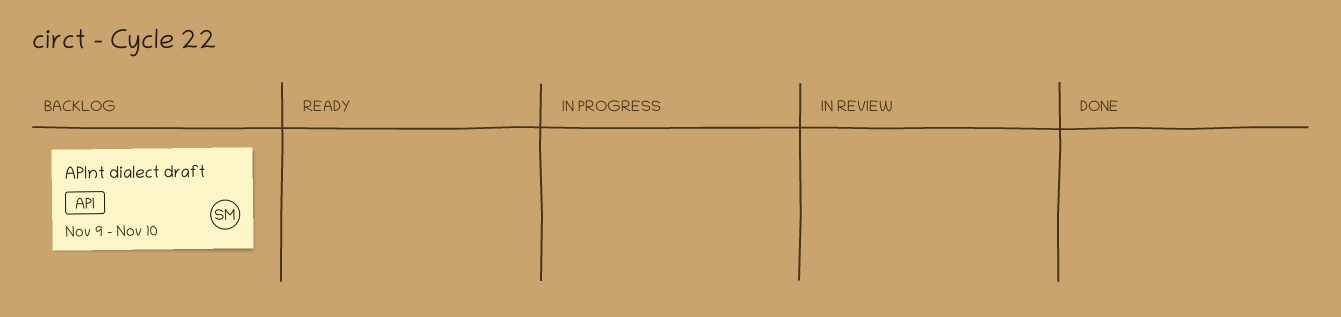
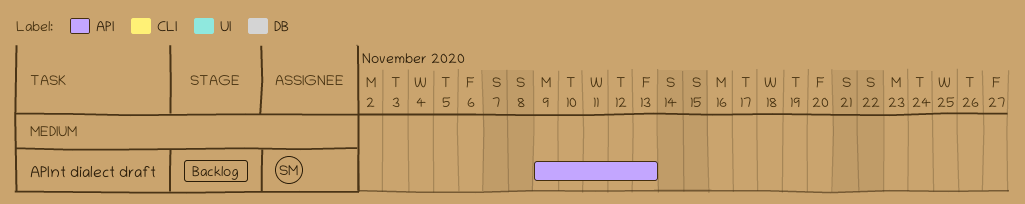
APInt dialect draft, due: Nov 10 -> Nov 13

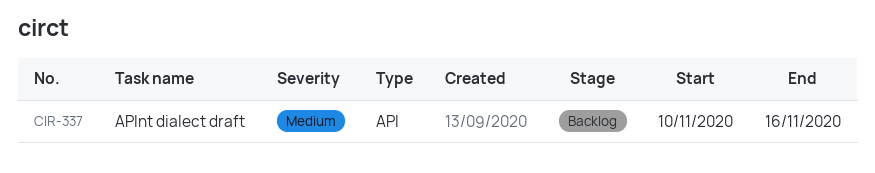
APInt dialect draft, start: Nov 9 -> Nov 10
APInt dialect draft, due: Nov 13 -> Nov 16

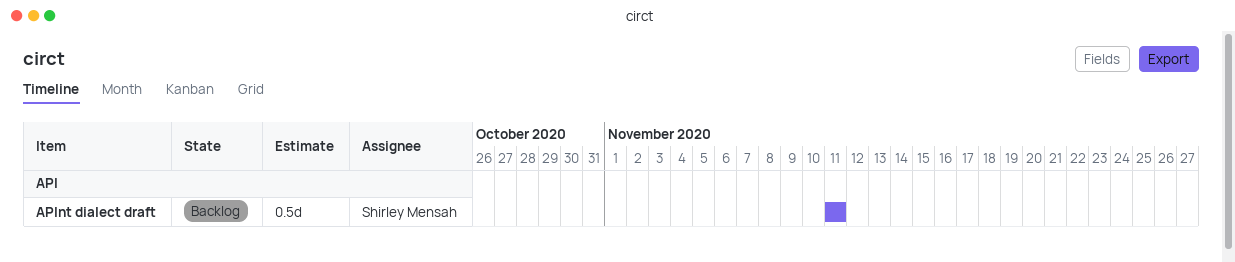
APInt dialect draft, start: Nov 10 -> Nov 11
APInt dialect draft, due: Nov 16 -> Nov 11

